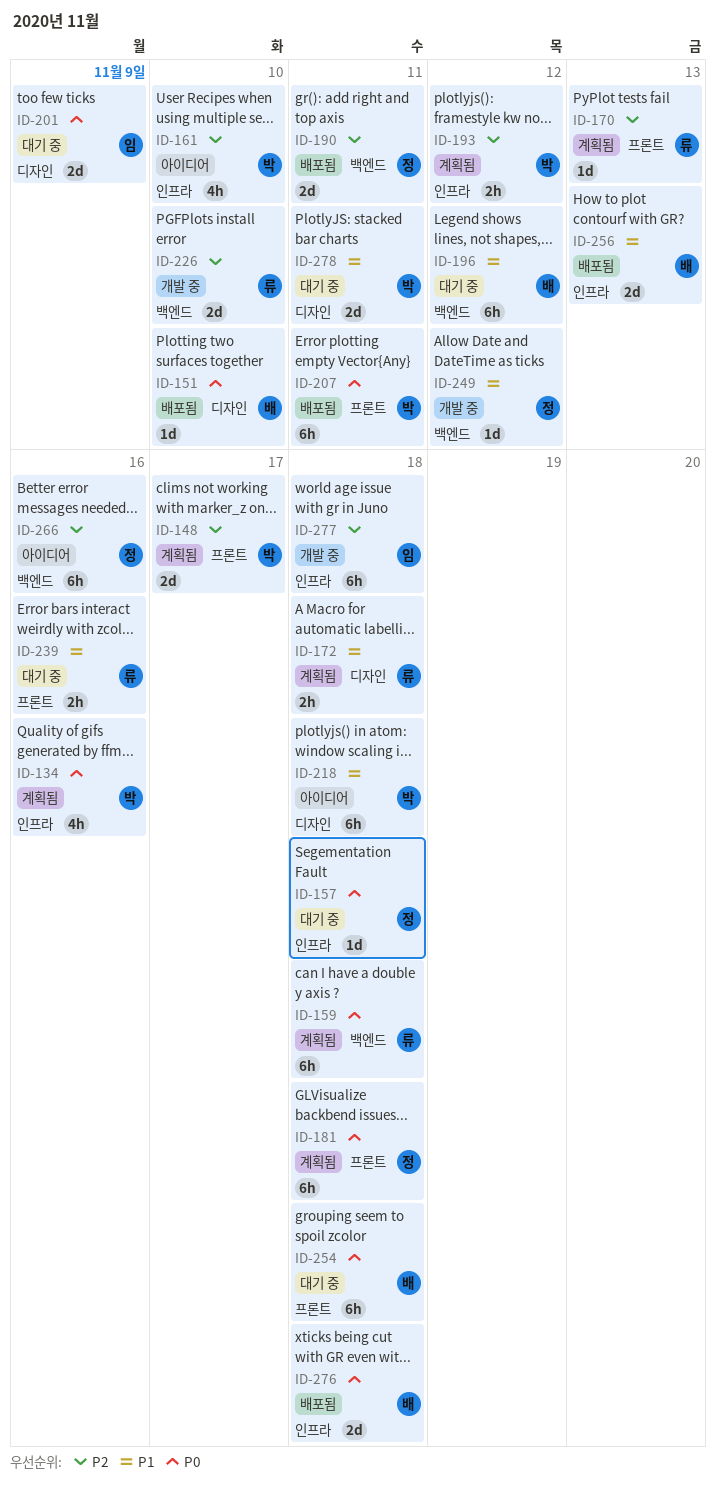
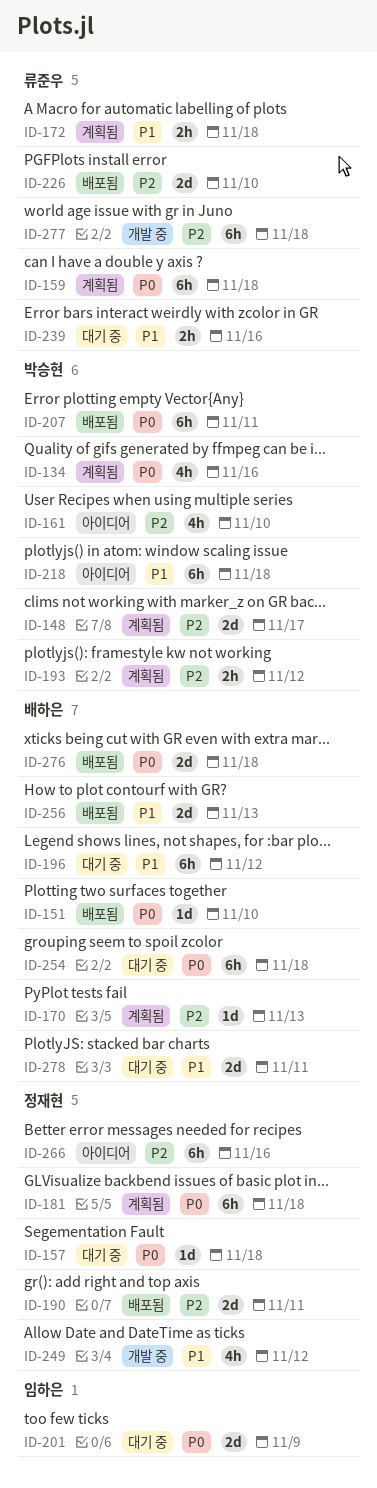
ID-170, owner: 류준우 -> 배하은
ID-226, status: 개발 중 -> 배포됨
ID-249, estimate: 1d -> 4h
ID-277, owner: 임하은 -> 류준우
ID-278, owner: 박승현 -> 배하은

